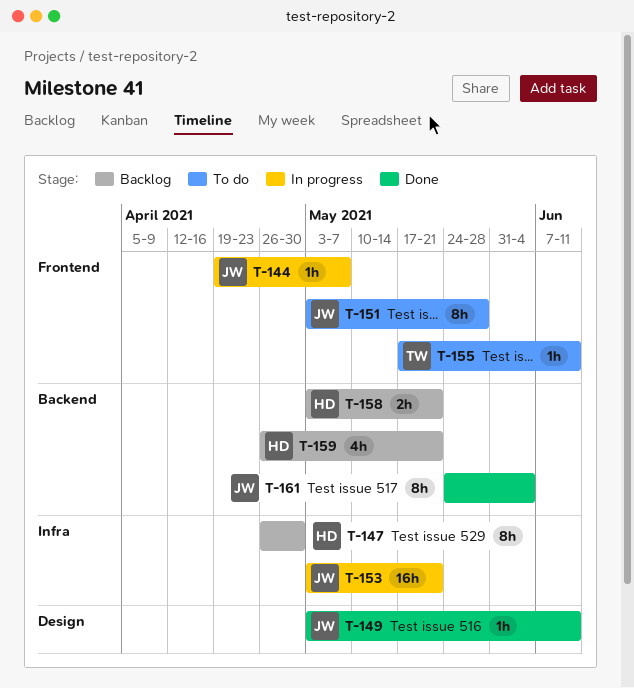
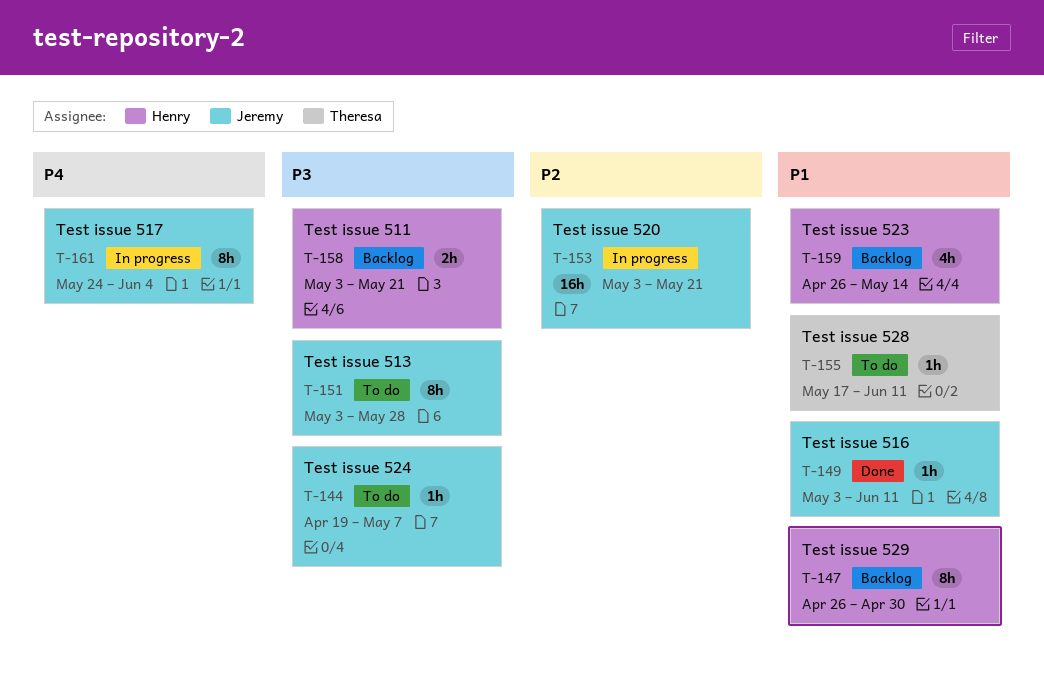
T-144, status: In progress -> To do
T-159, due: May 21 -> May 14
T-161, status: Done -> In progress

